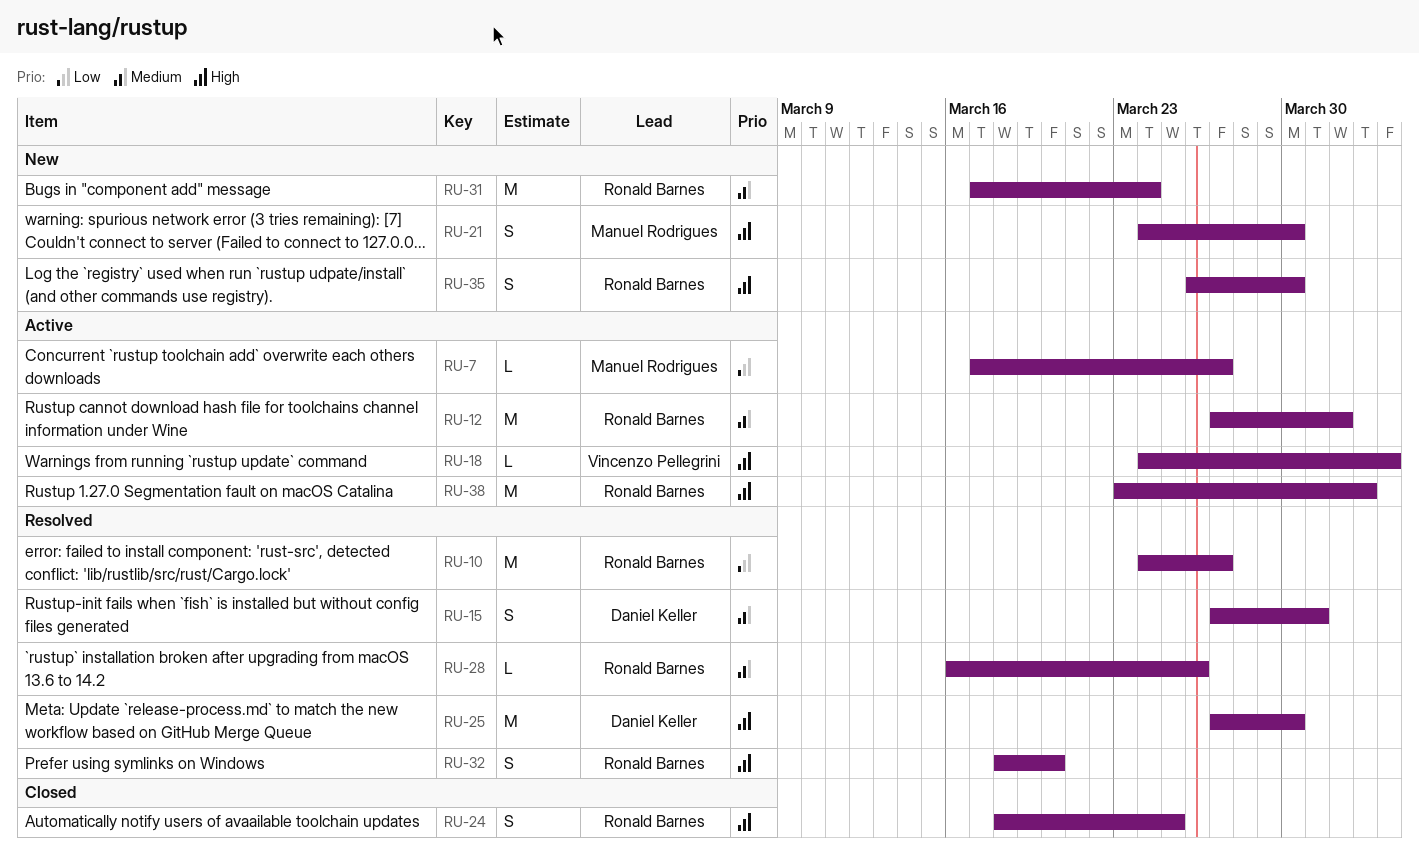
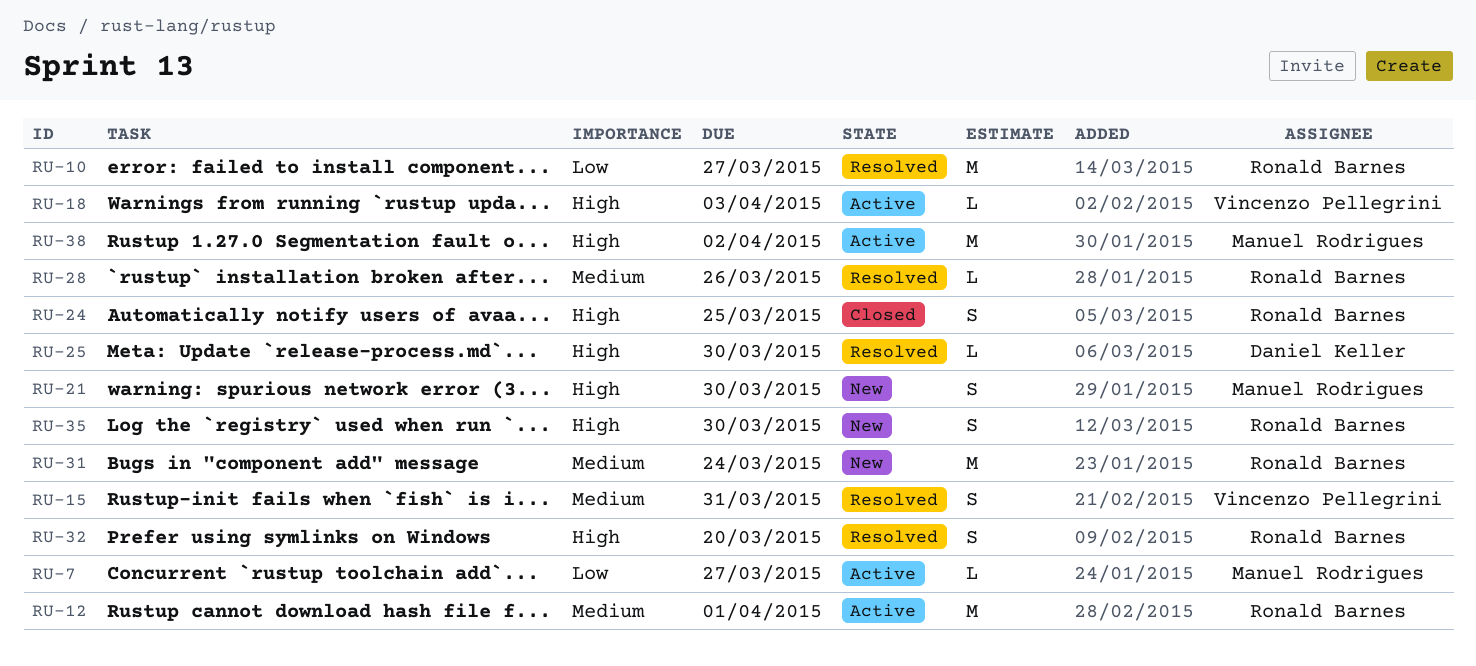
RU-15, owner: Daniel Keller -> Vincenzo Pellegrini
RU-25, estimate: M -> L
RU-38, owner: Ronald Barnes -> Manuel Rodrigues

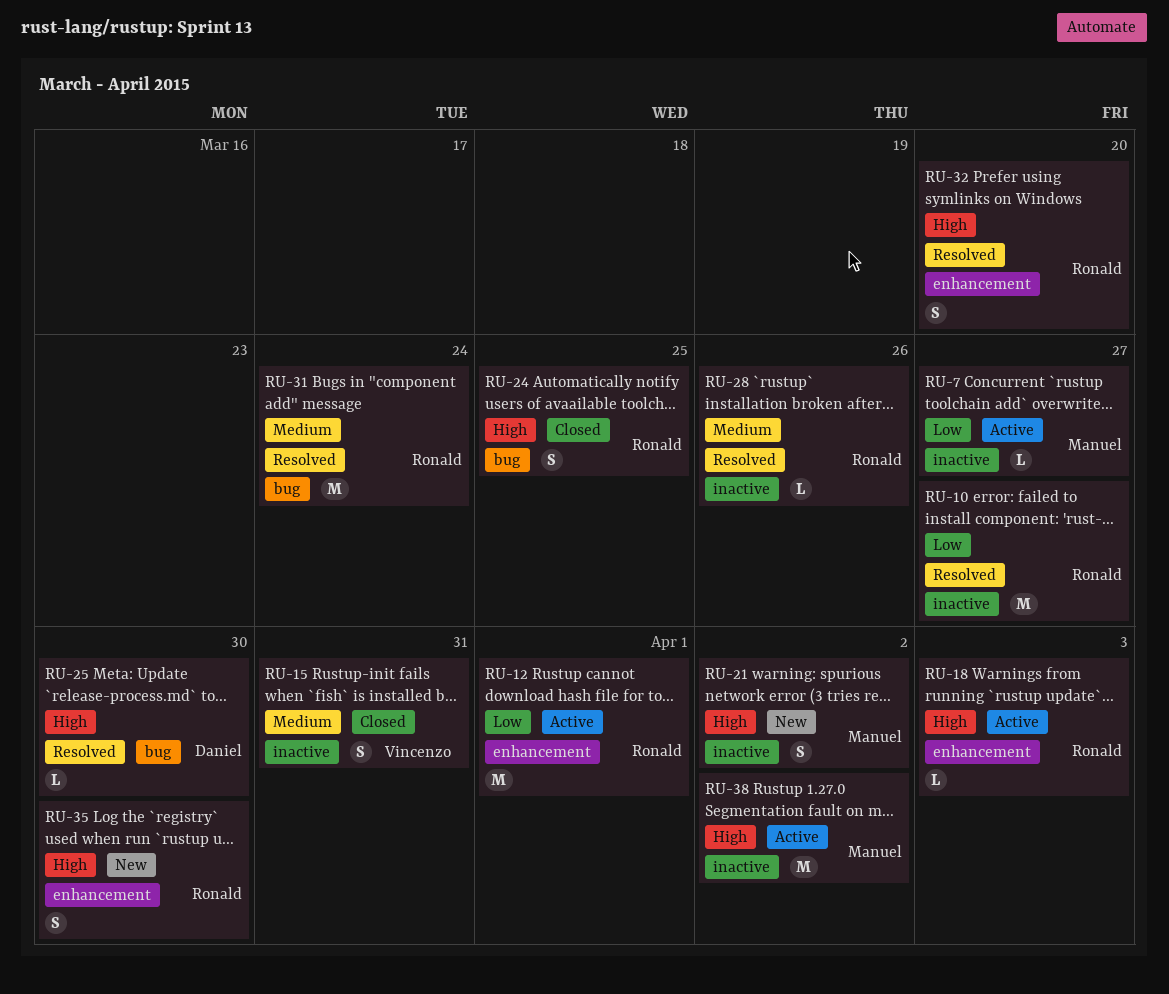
RU-12, priority: Medium -> Low
RU-15, status: Resolved -> Closed
RU-18, owner: Vincenzo Pellegrini -> Ronald Barnes
RU-21, due: Mar 30 -> Apr 2
RU-31, status: New -> Resolved

